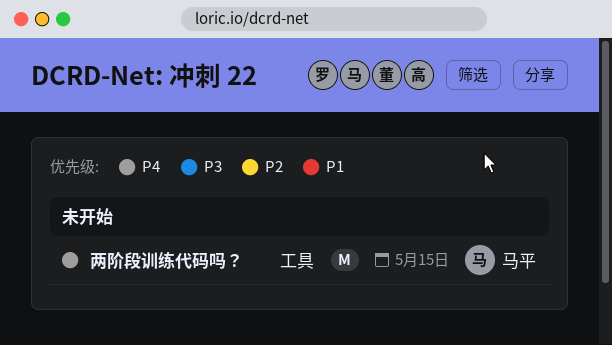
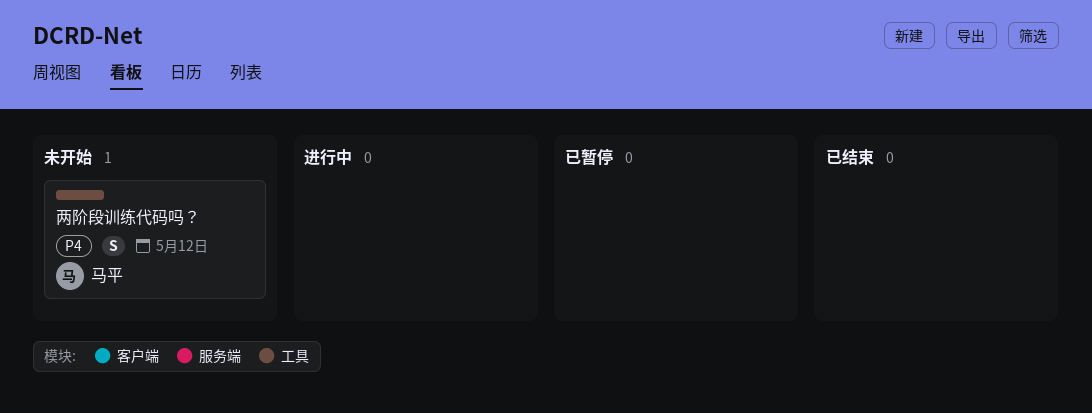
两阶段训练代码吗？, estimate: M -> S
两阶段训练代码吗？, due: May 15 -> May 12

